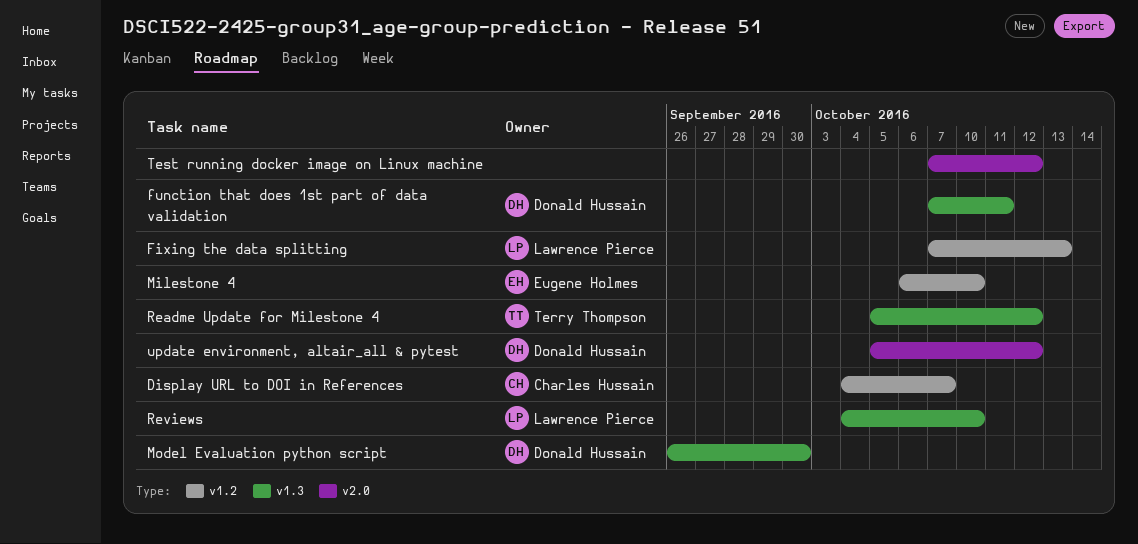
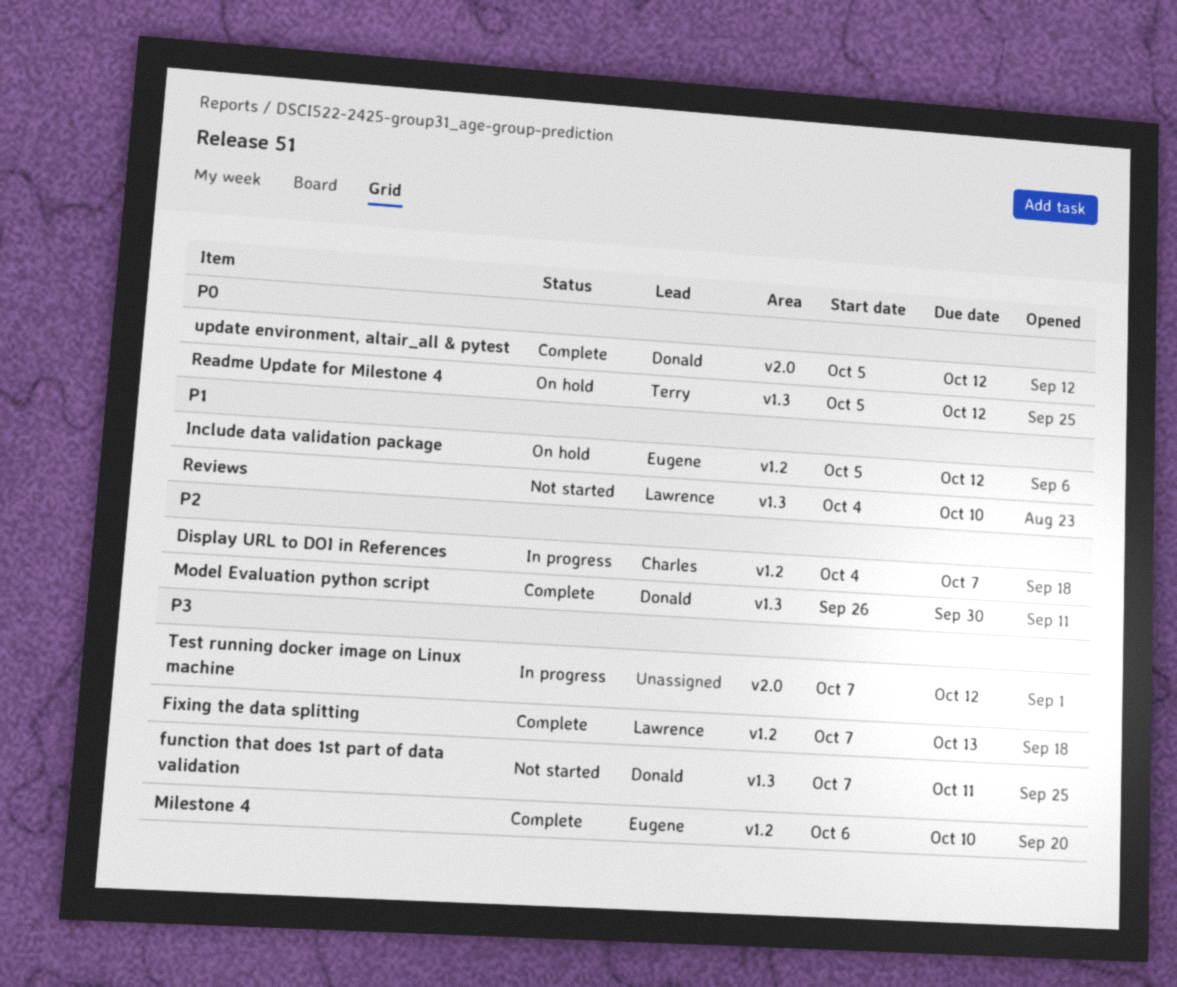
Include data validation package: none -> present

